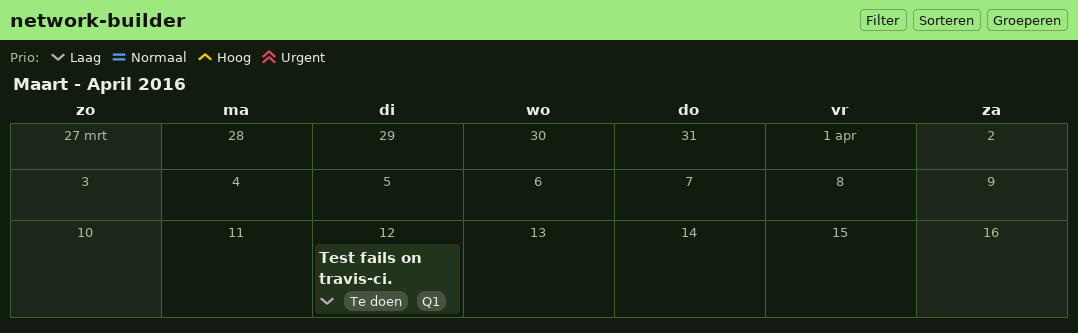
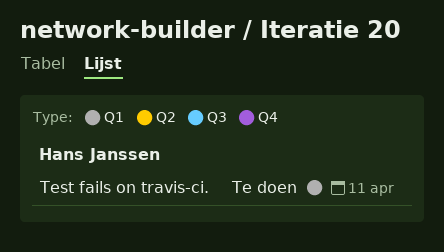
Test fails on travis-ci., due: Apr 12 -> Apr 11

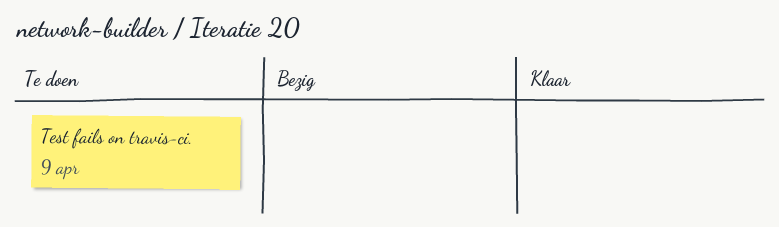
Test fails on travis-ci., due: Apr 11 -> Apr 9

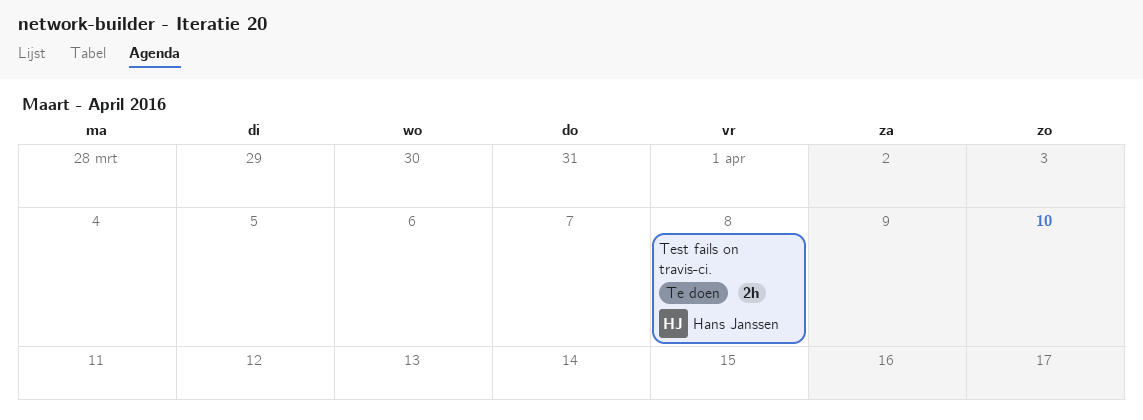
Test fails on travis-ci., due: Apr 9 -> Apr 8

